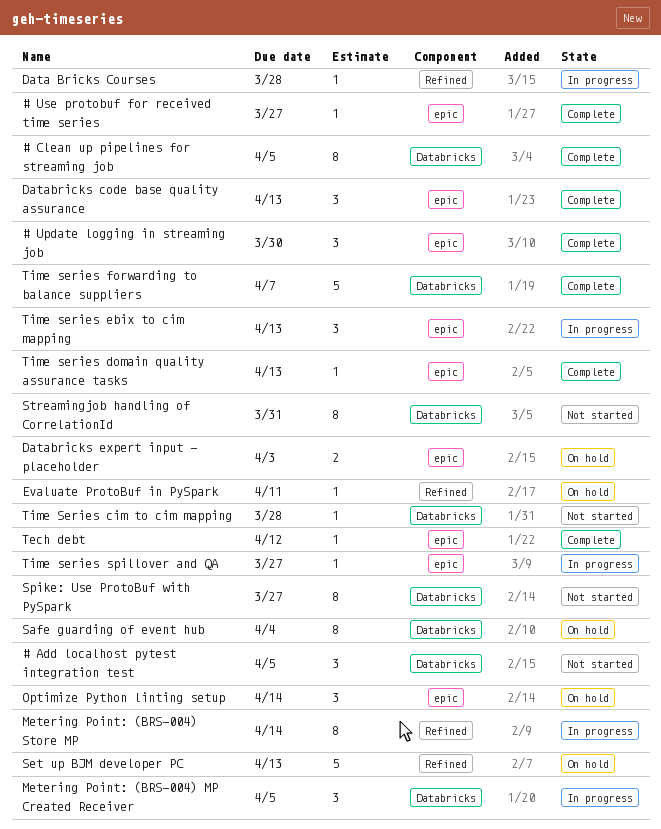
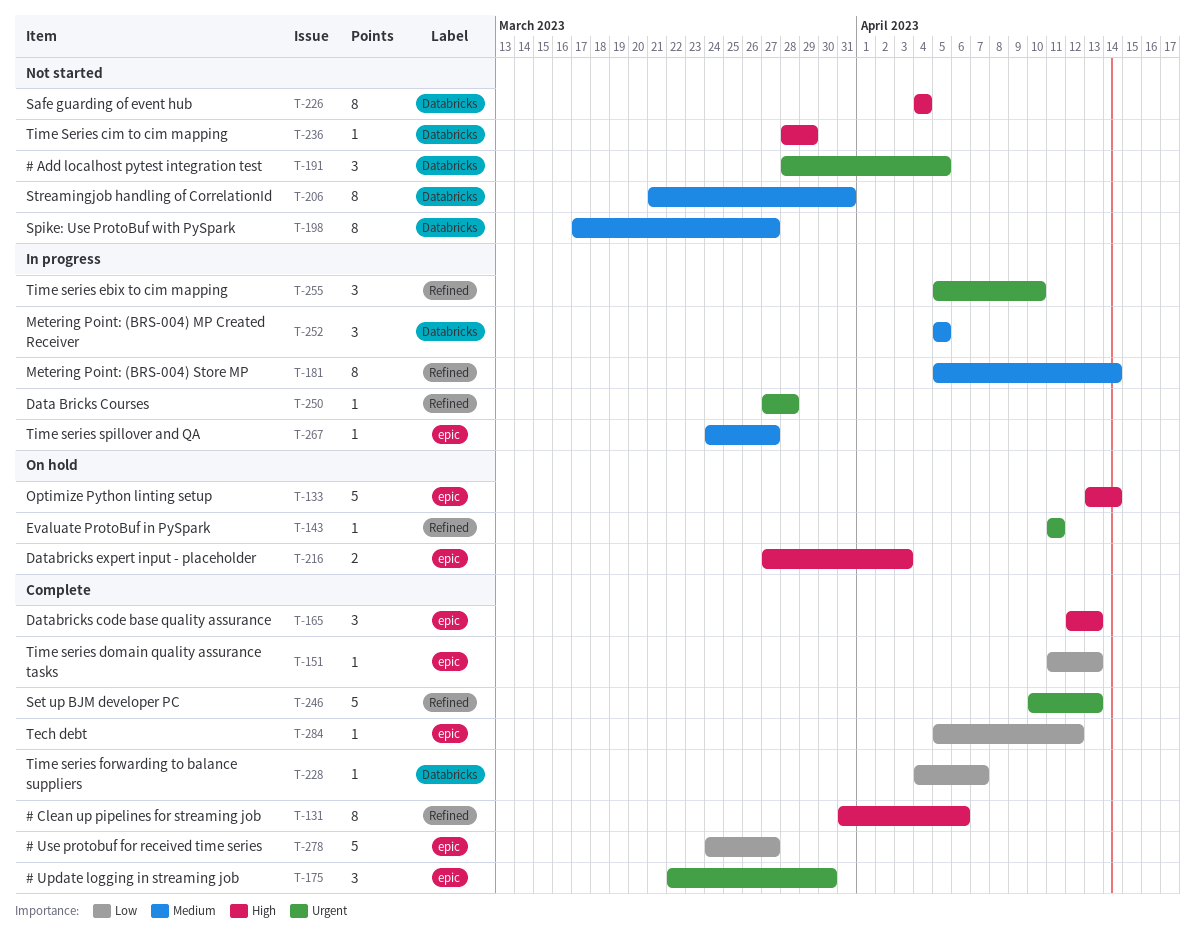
# Clean up pipelines for streaming job, label: Databricks -> Refined
# Clean up pipelines for streaming job, due: Apr 5 -> Apr 6
# Use protobuf for received time series, estimate: 1 -> 5
Optimize Python linting setup, estimate: 3 -> 5
Safe guarding of event hub, status: On hold -> Not started
Set up BJM developer PC, status: On hold -> Complete
Time Series cim to cim mapping, due: Mar 28 -> Mar 29
Time series ebix to cim mapping, label: epic -> Refined
Time series ebix to cim mapping, due: Apr 13 -> Apr 10
Time series forwarding to balance suppliers, estimate: 5 -> 1

